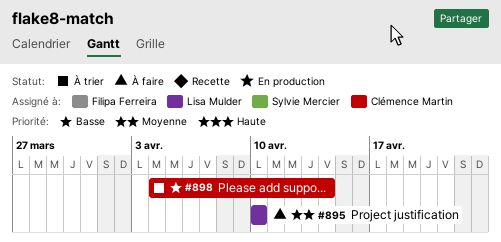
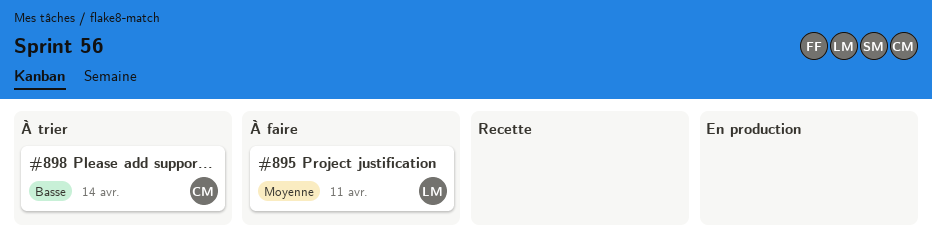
#895, due: Apr 10 -> Apr 11

